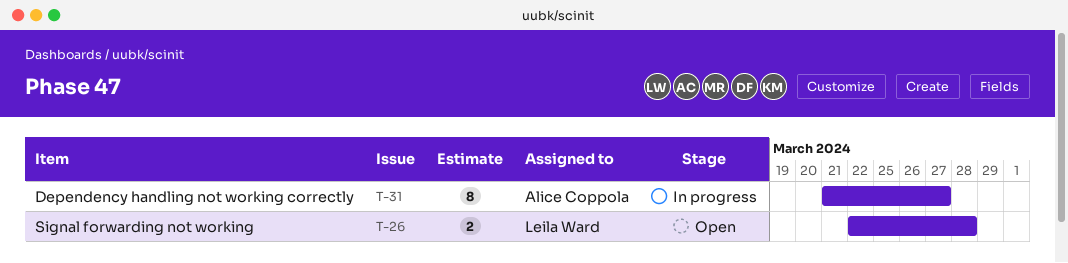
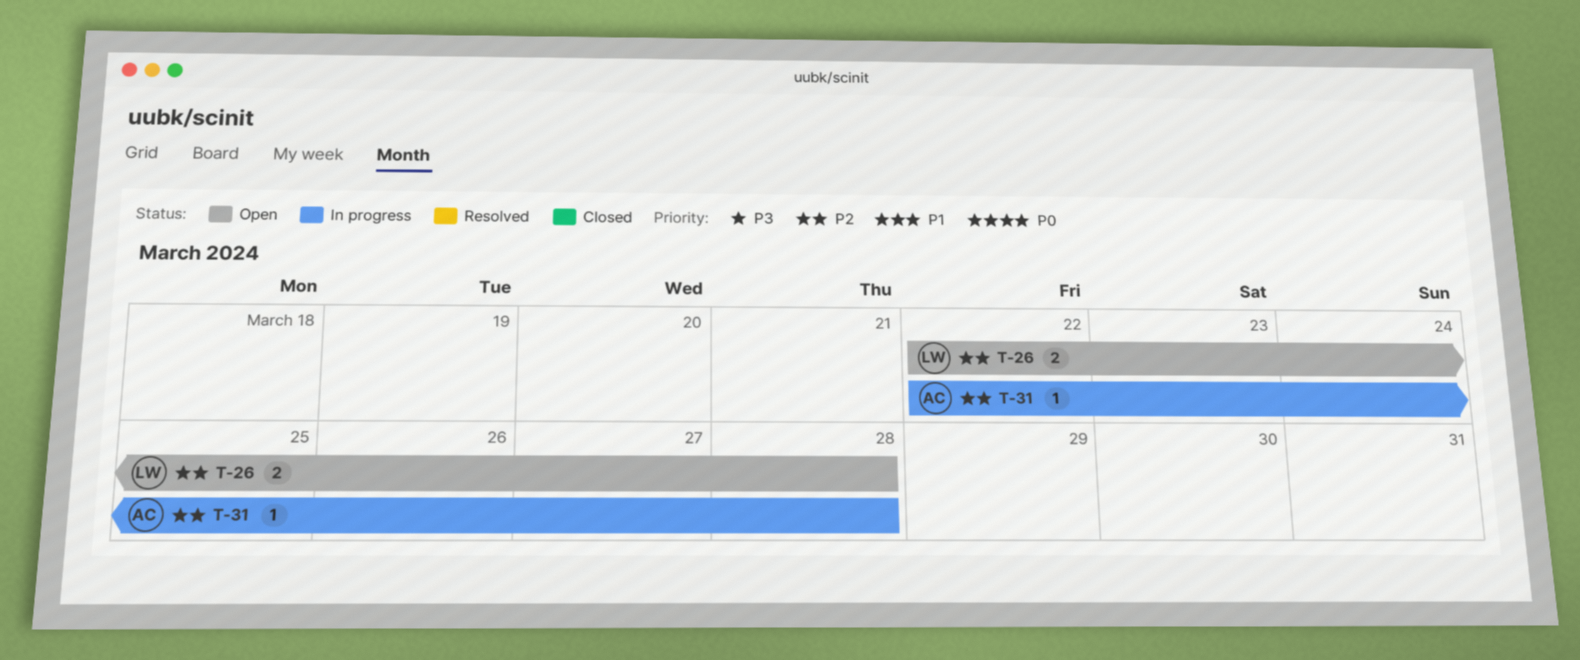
T-31, estimate: 8 -> 1
T-31, start: Mar 21 -> Mar 22
T-31, due: Mar 27 -> Mar 28

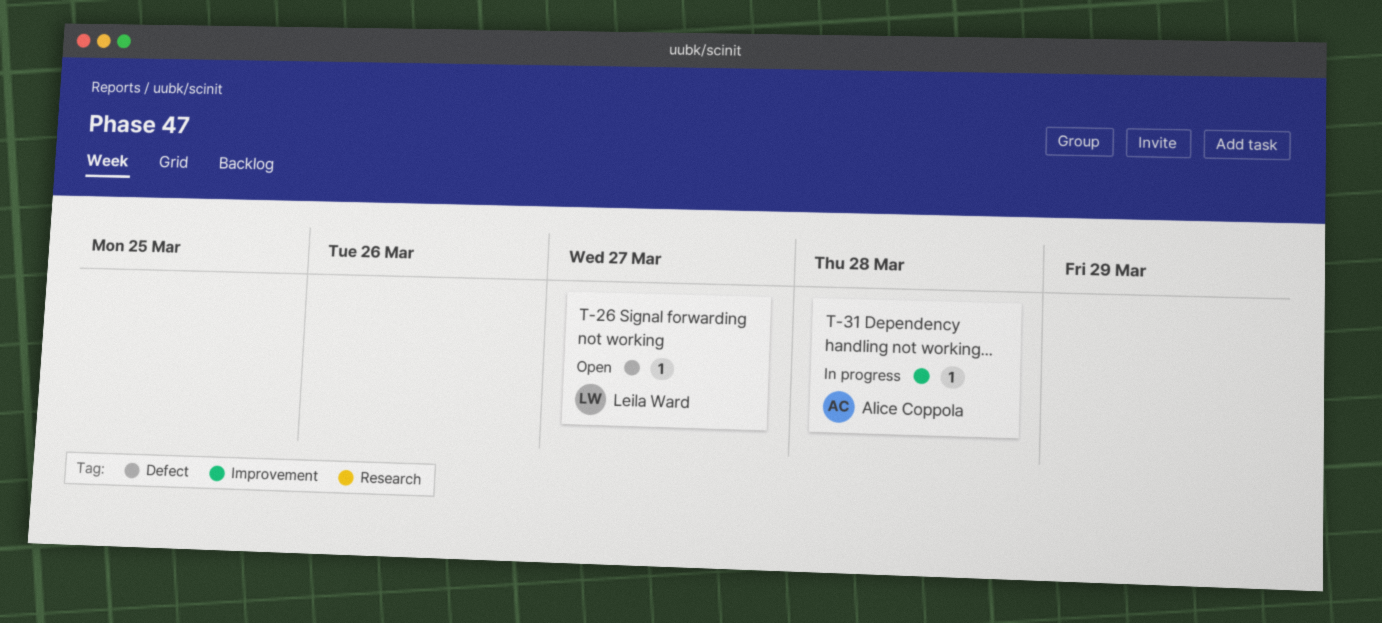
T-26, estimate: 2 -> 1
T-26, due: Mar 28 -> Mar 27

